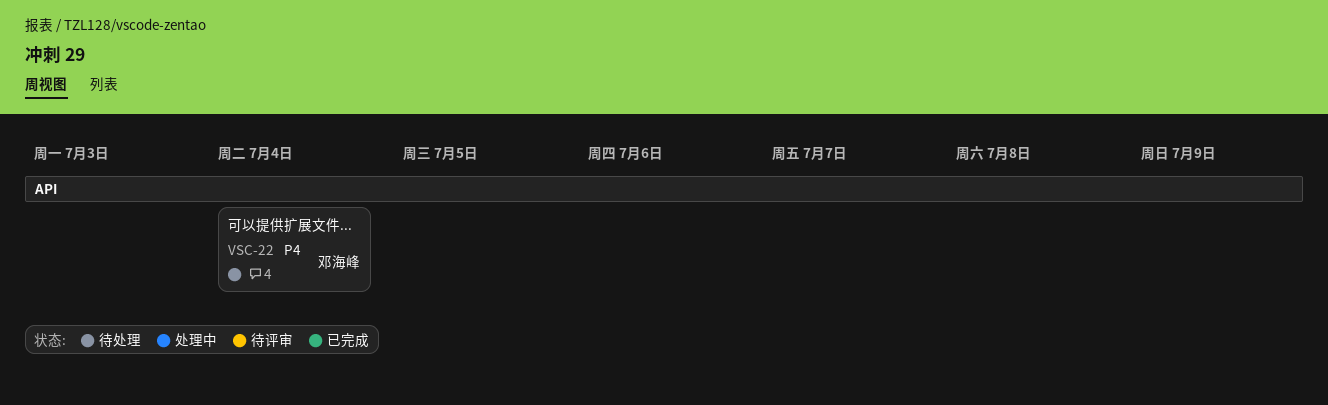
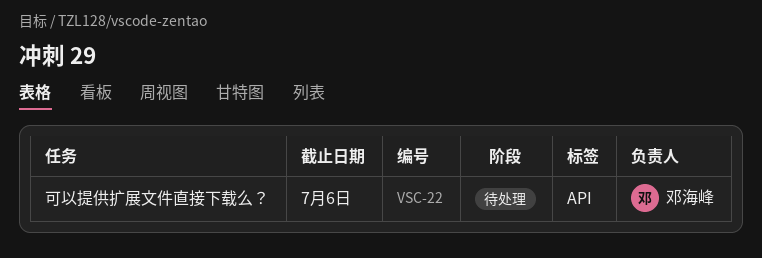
VSC-22, due: Jul 4 -> Jul 6

